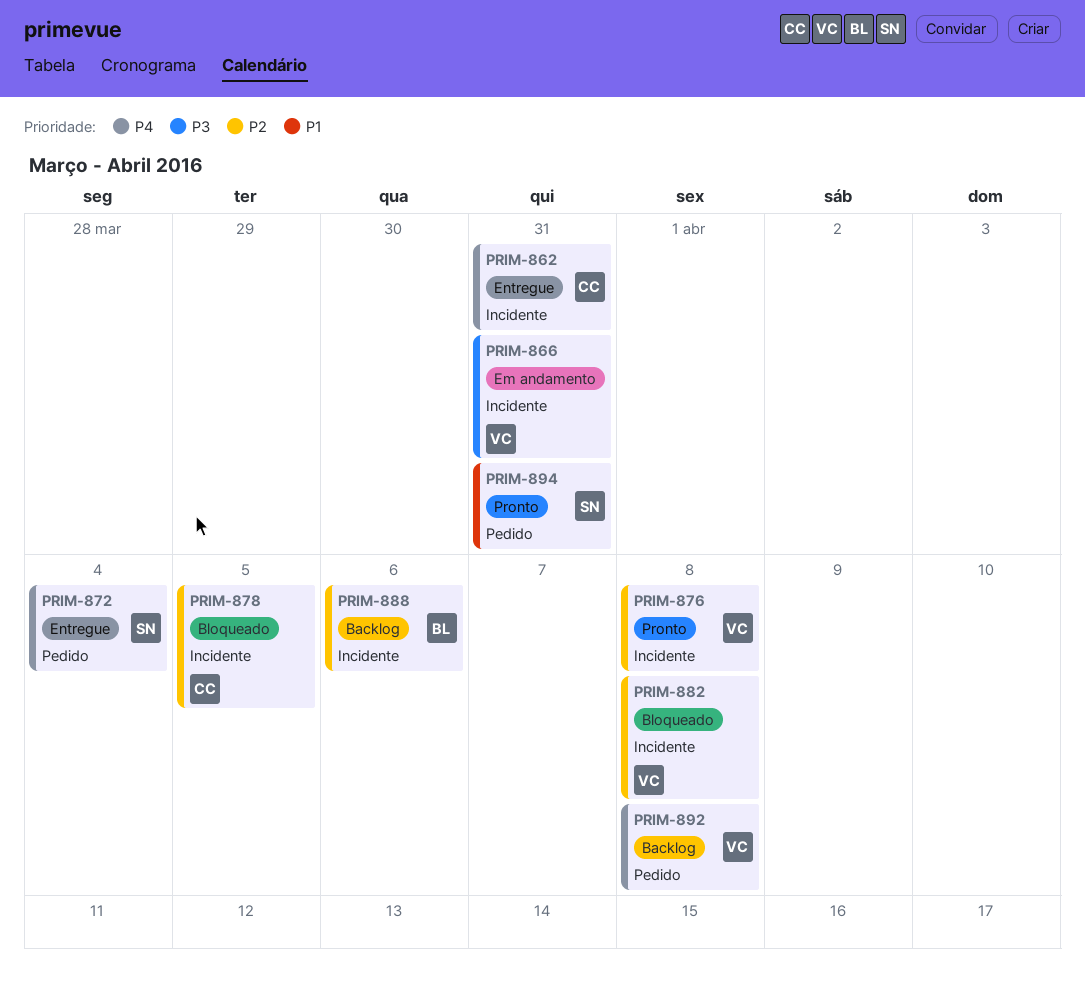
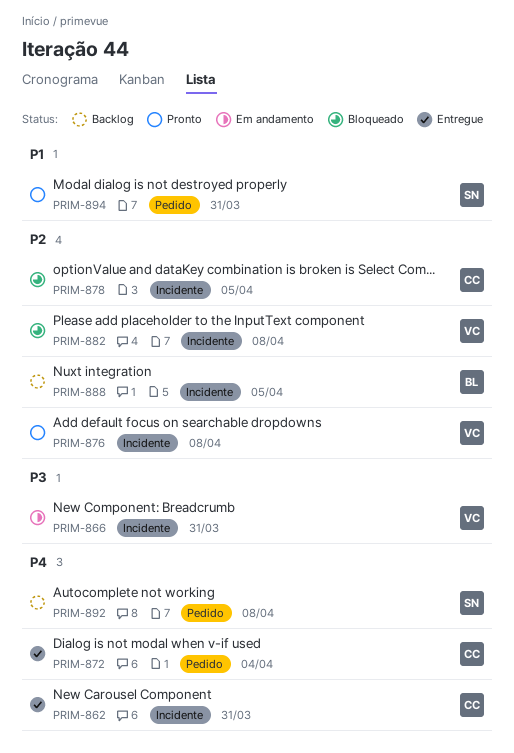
PRIM-872, owner: SN -> CC
PRIM-888, due: Apr 6 -> Apr 5
PRIM-892, owner: VC -> SN

